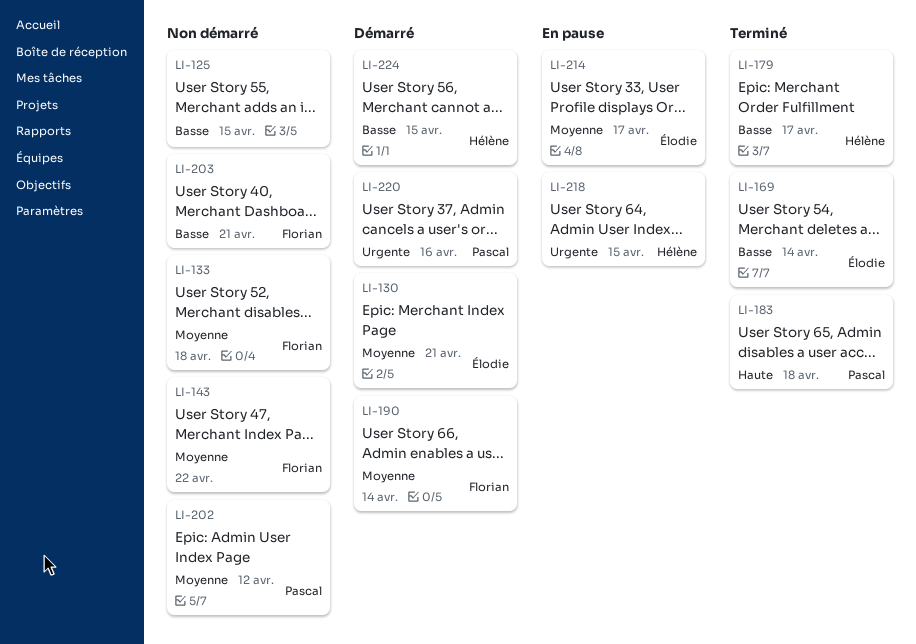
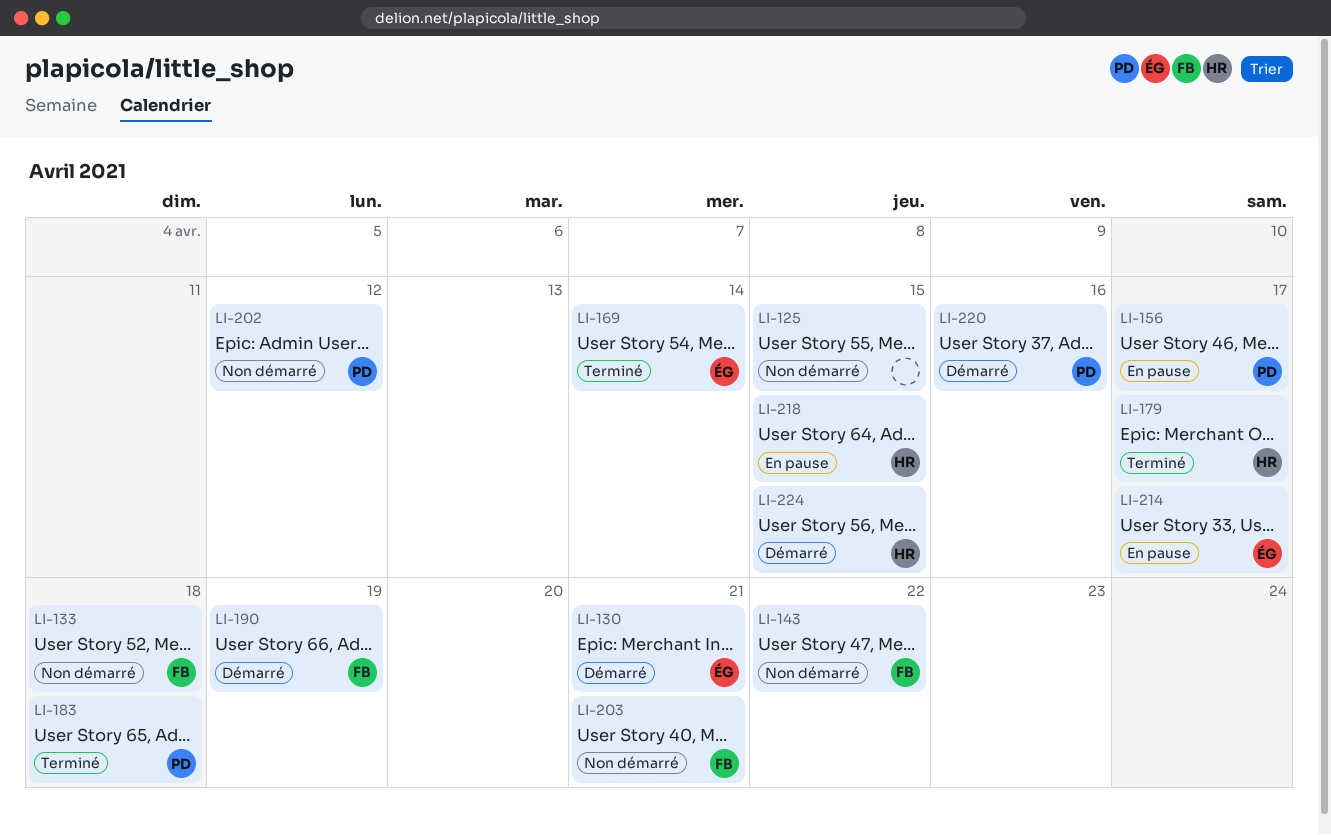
LI-156: none -> present
LI-190, due: Apr 14 -> Apr 19

